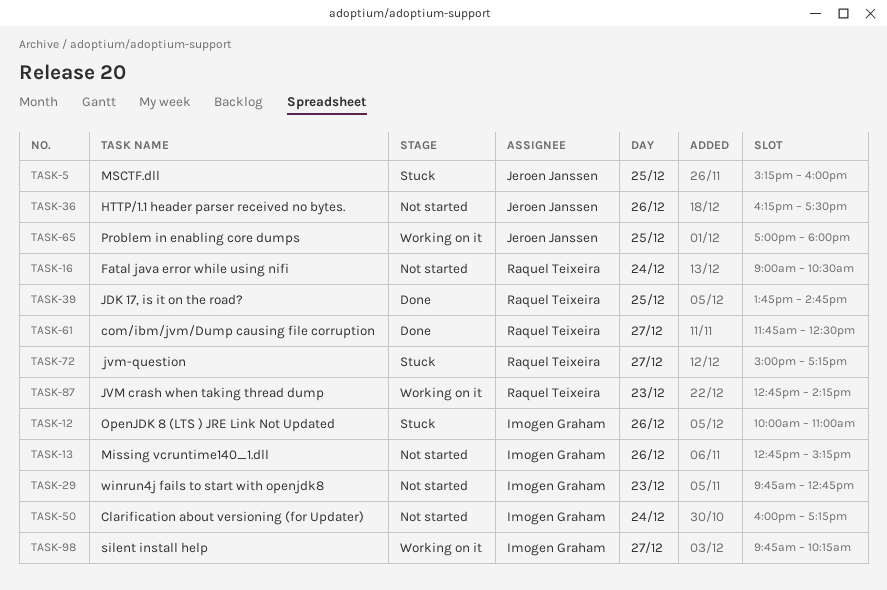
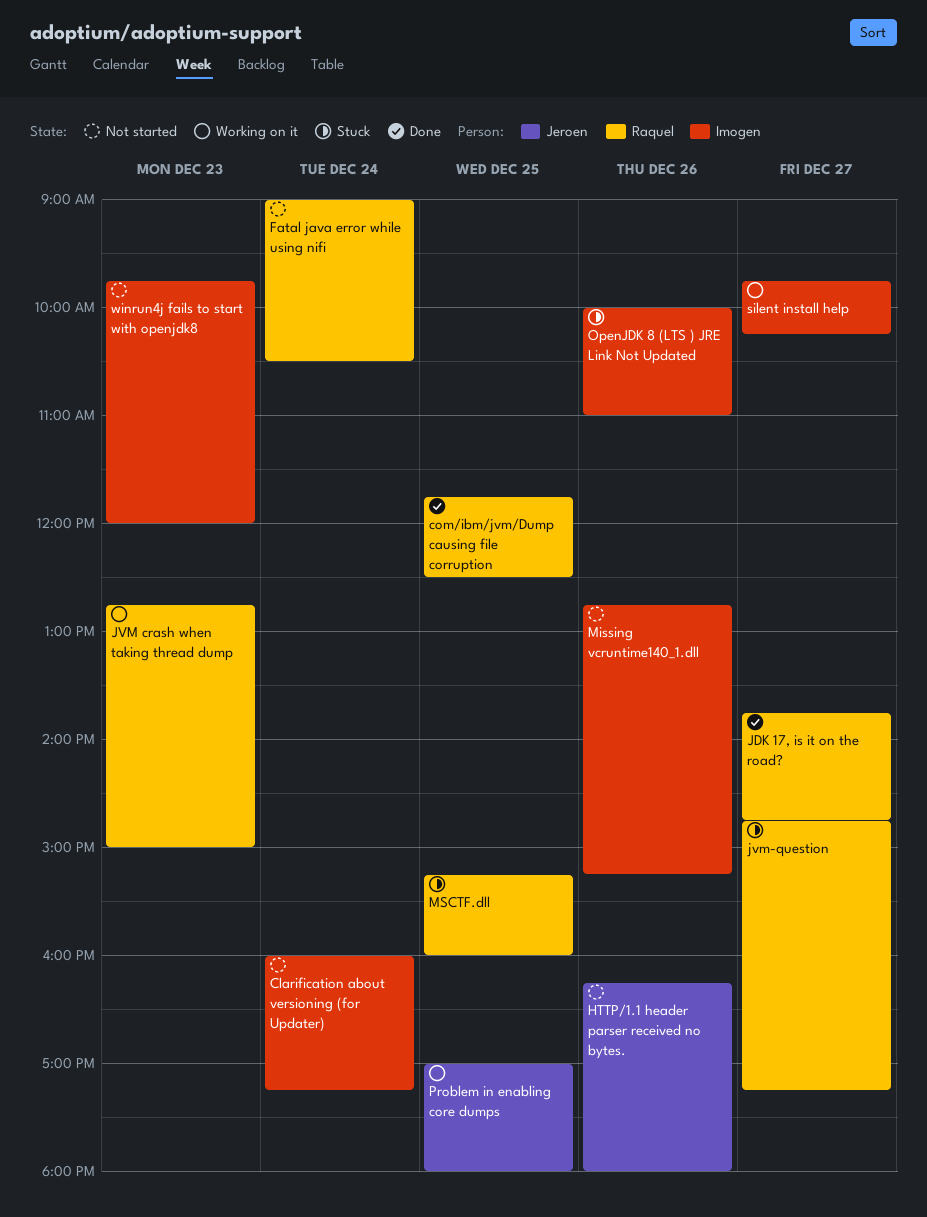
com/ibm/jvm/Dump causing file corruption, day: Dec 27 -> Dec 25
HTTP/1.1 header parser received no bytes., ends: 17:30 -> 18:00
JDK 17, is it on the road?, day: Dec 25 -> Dec 27
JVM crash when taking thread dump, ends: 14:15 -> 15:00
jvm-question, begins: 15:00 -> 14:45
MSCTF.dll, owner: Jeroen Janssen -> Raquel Teixeira
winrun4j fails to start with openjdk8, ends: 12:45 -> 12:00

